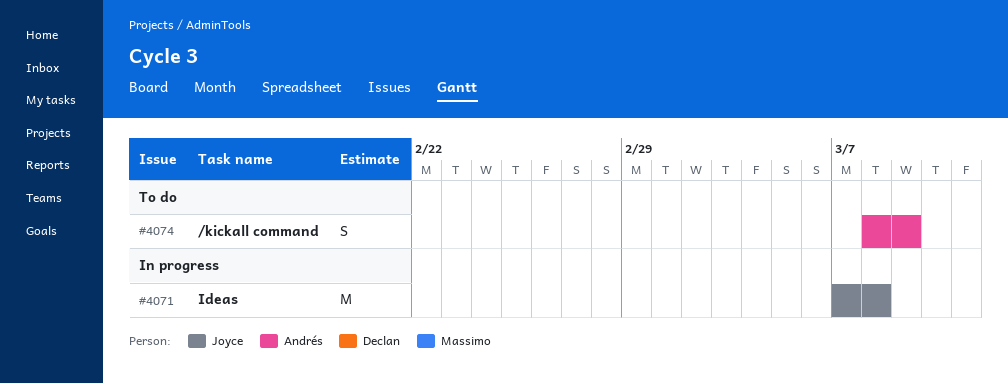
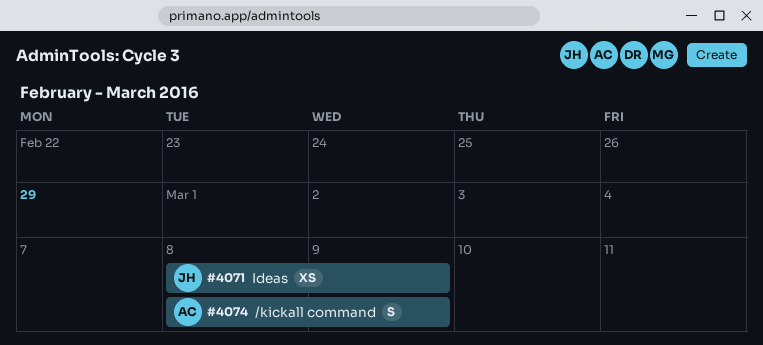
#4071, estimate: M -> XS
#4071, start: Mar 7 -> Mar 8
#4071, due: Mar 8 -> Mar 9

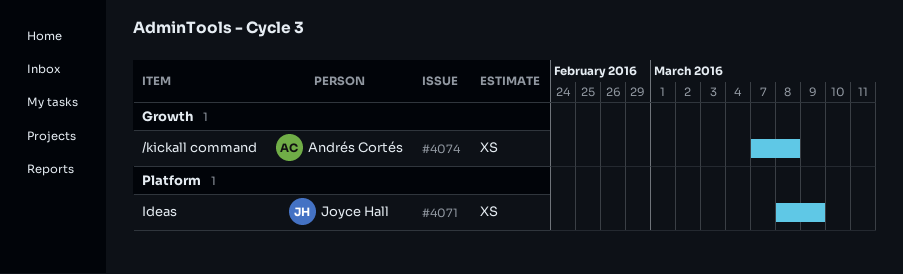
#4074, estimate: S -> XS
#4074, start: Mar 8 -> Mar 7
#4074, due: Mar 9 -> Mar 8

